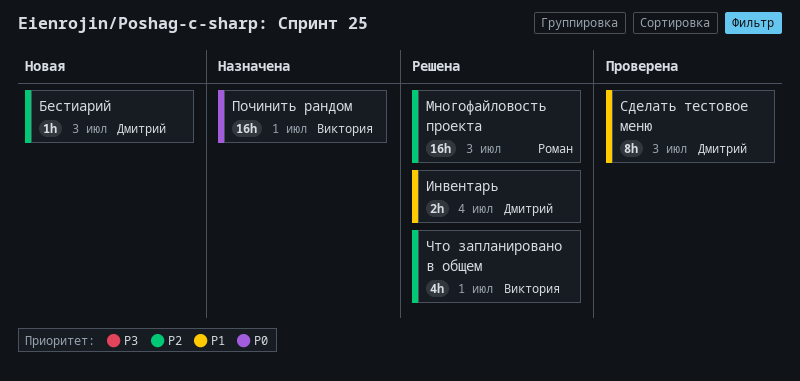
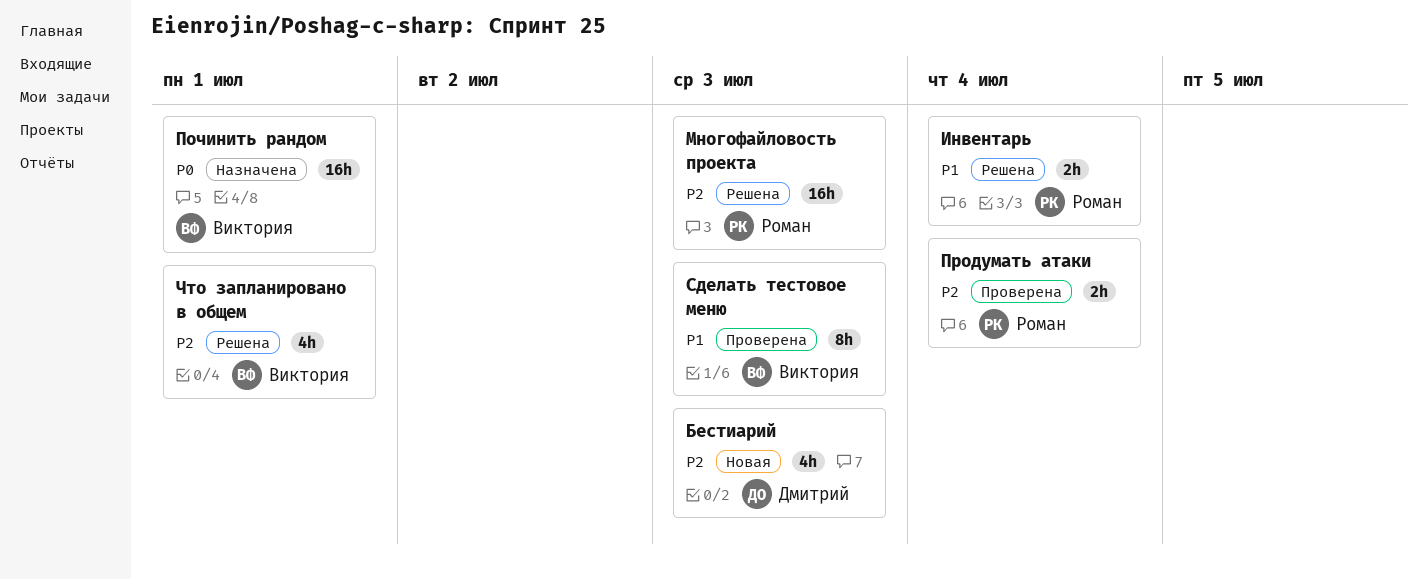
Бестиарий, estimate: 1h -> 4h
Инвентарь, owner: Дмитрий -> Роман
Продумать атаки: none -> present
Сделать тестовое меню, owner: Дмитрий -> Виктория

